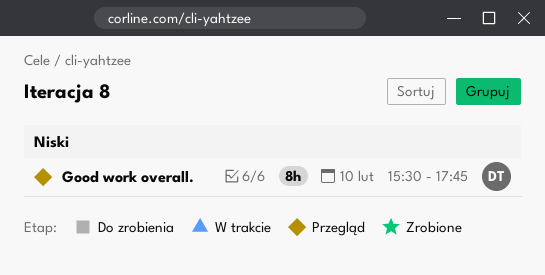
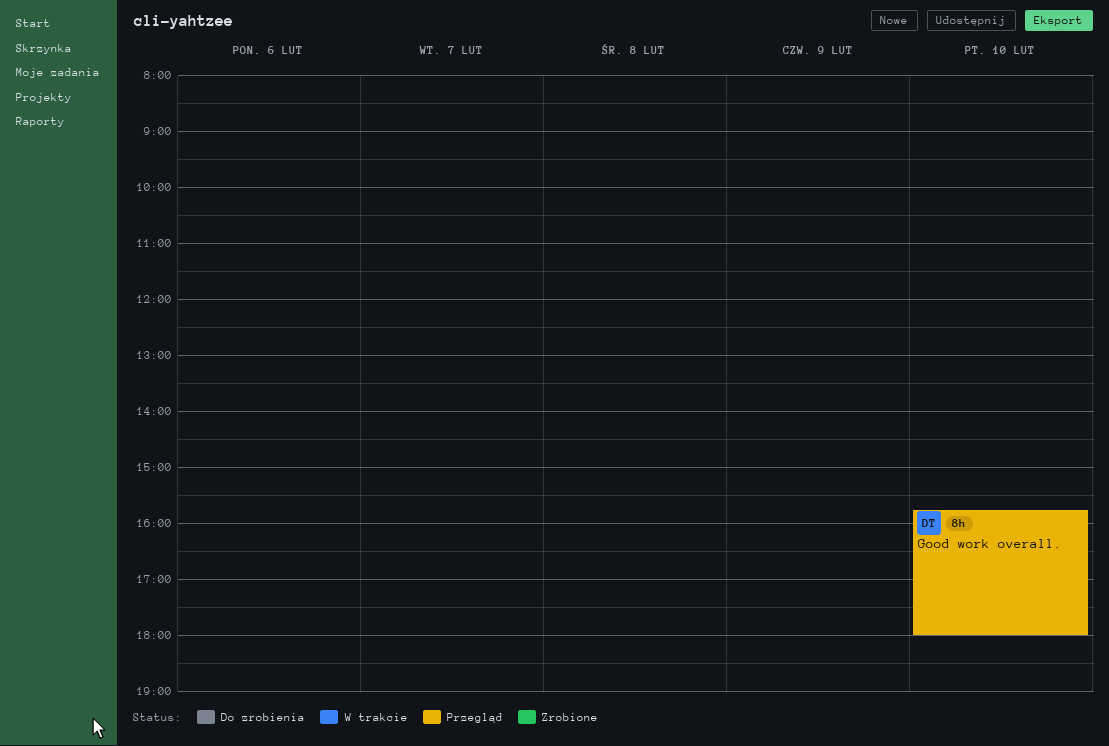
Good work overall., begins: 15:30 -> 15:45
Good work overall., ends: 17:45 -> 18:00

